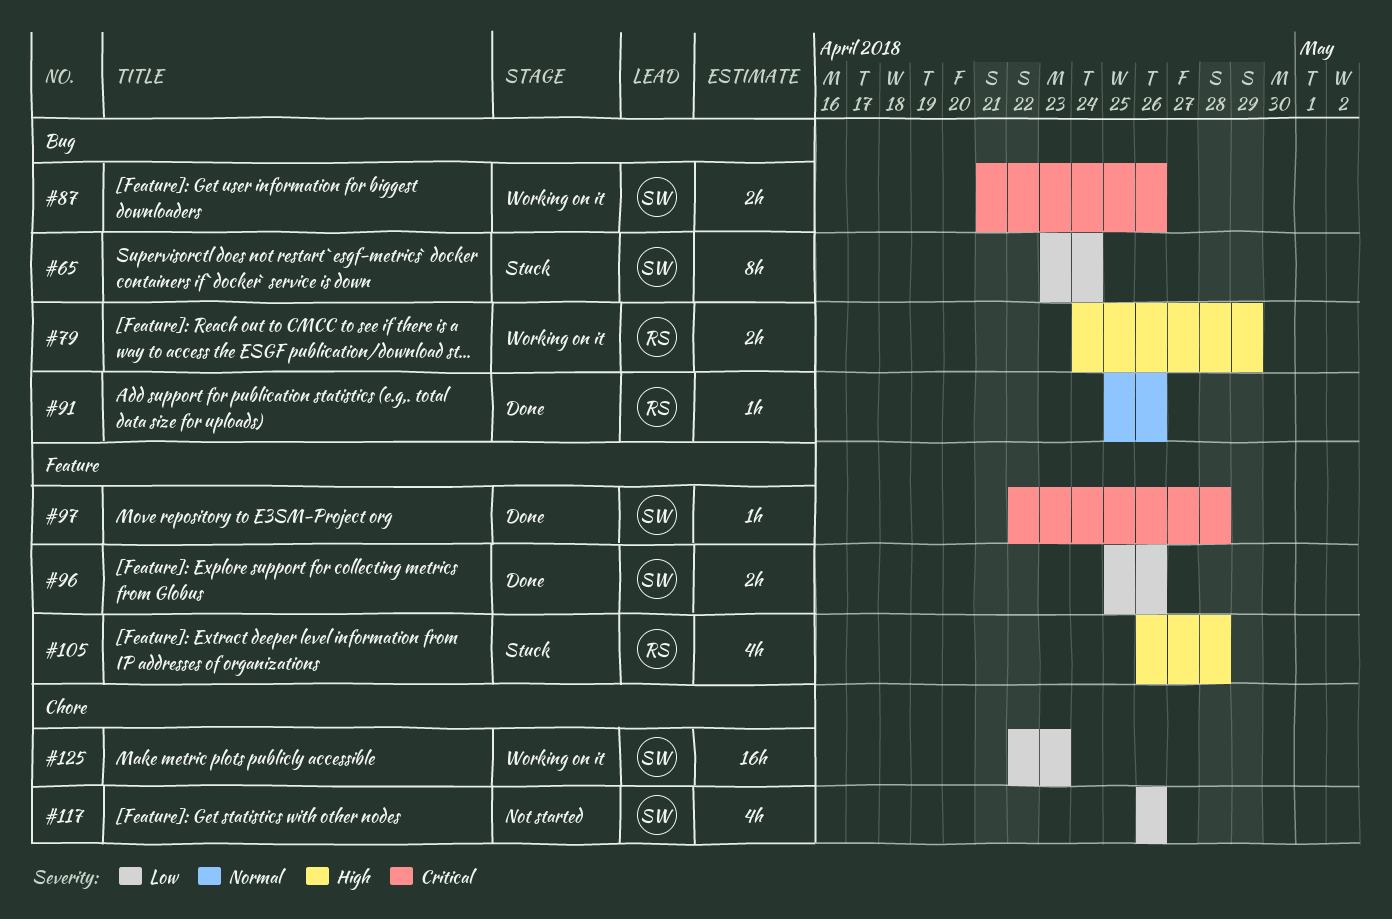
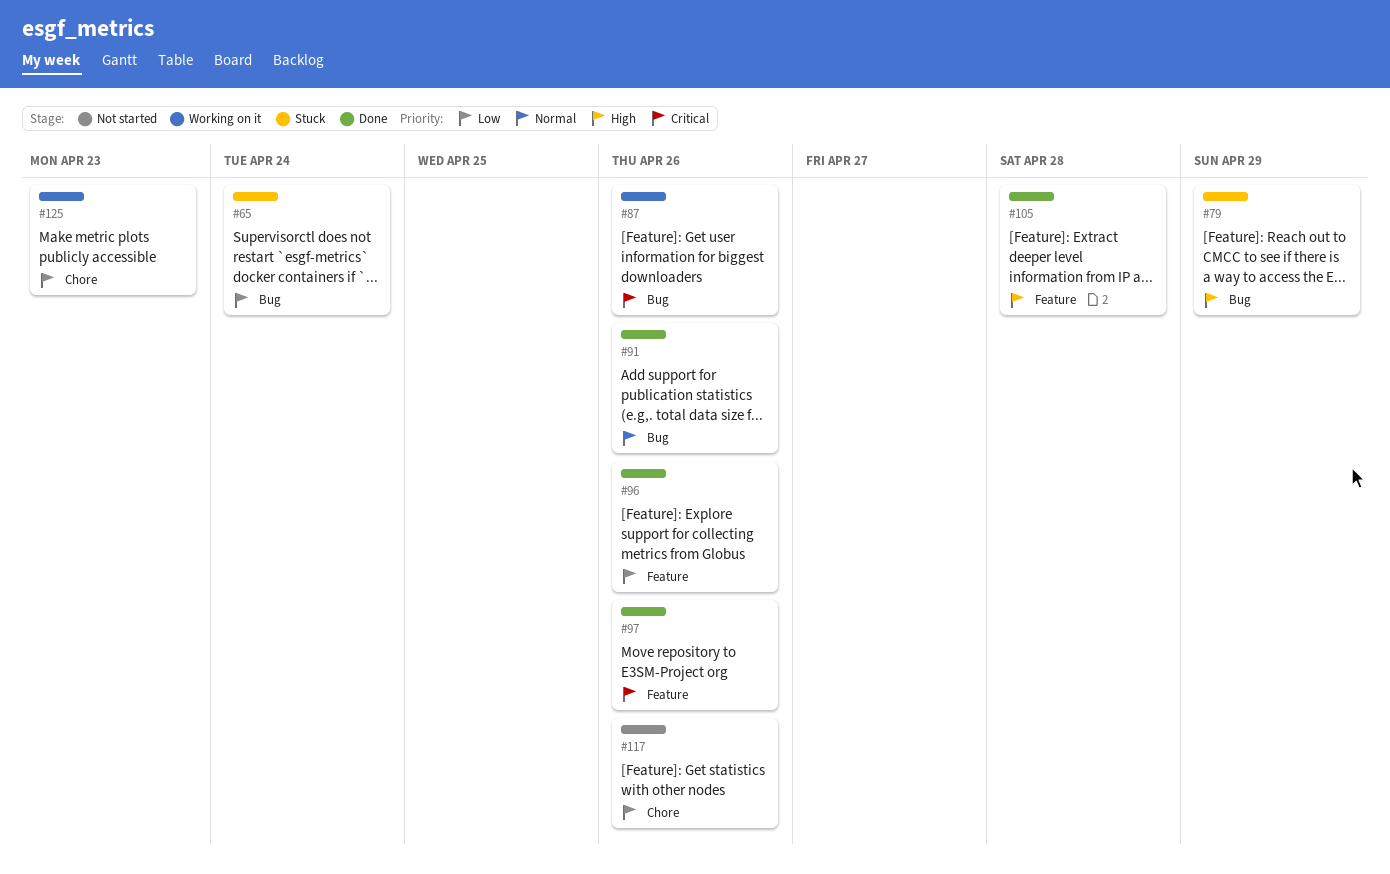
#79, status: Working on it -> Stuck
#97, due: Apr 28 -> Apr 26
#105, status: Stuck -> Done

